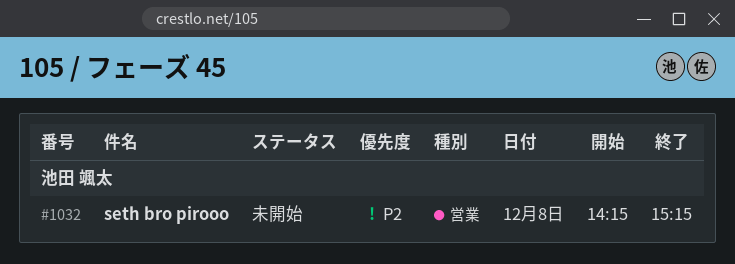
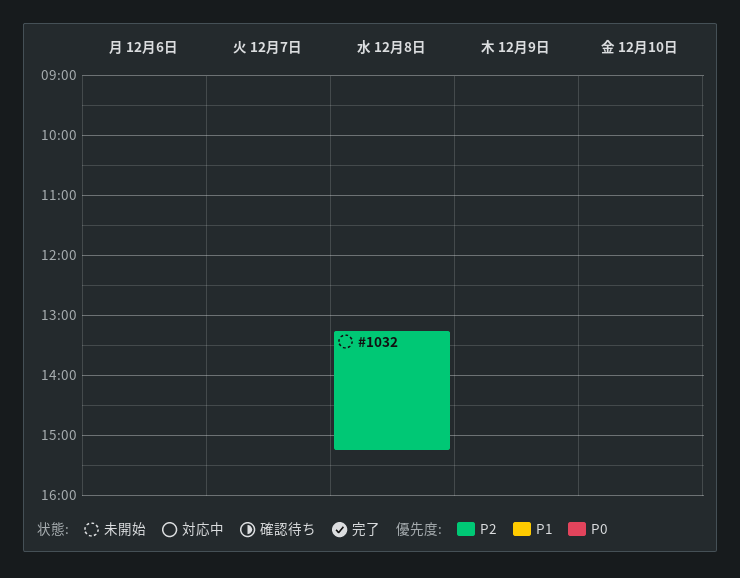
#1032, begins: 14:15 -> 13:15

